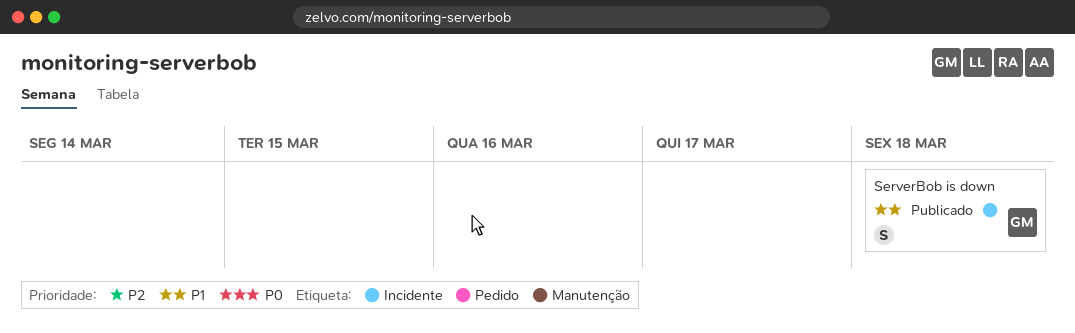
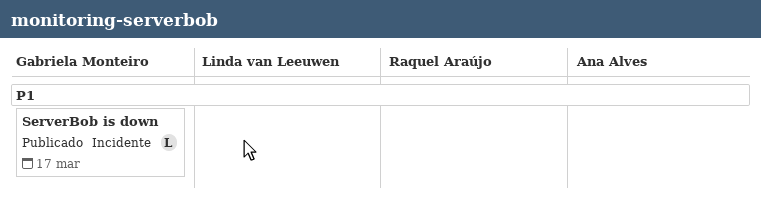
ServerBob is down, estimate: S -> L
ServerBob is down, due: Mar 18 -> Mar 17

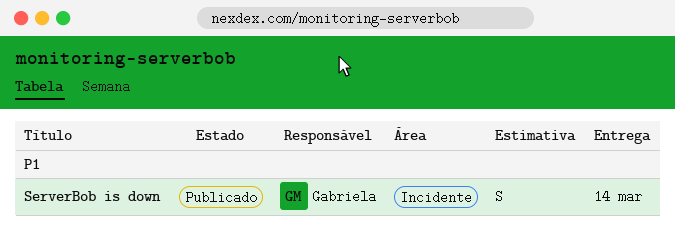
ServerBob is down, estimate: L -> S
ServerBob is down, due: Mar 17 -> Mar 14

